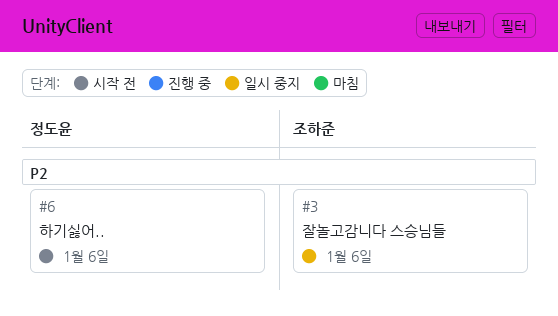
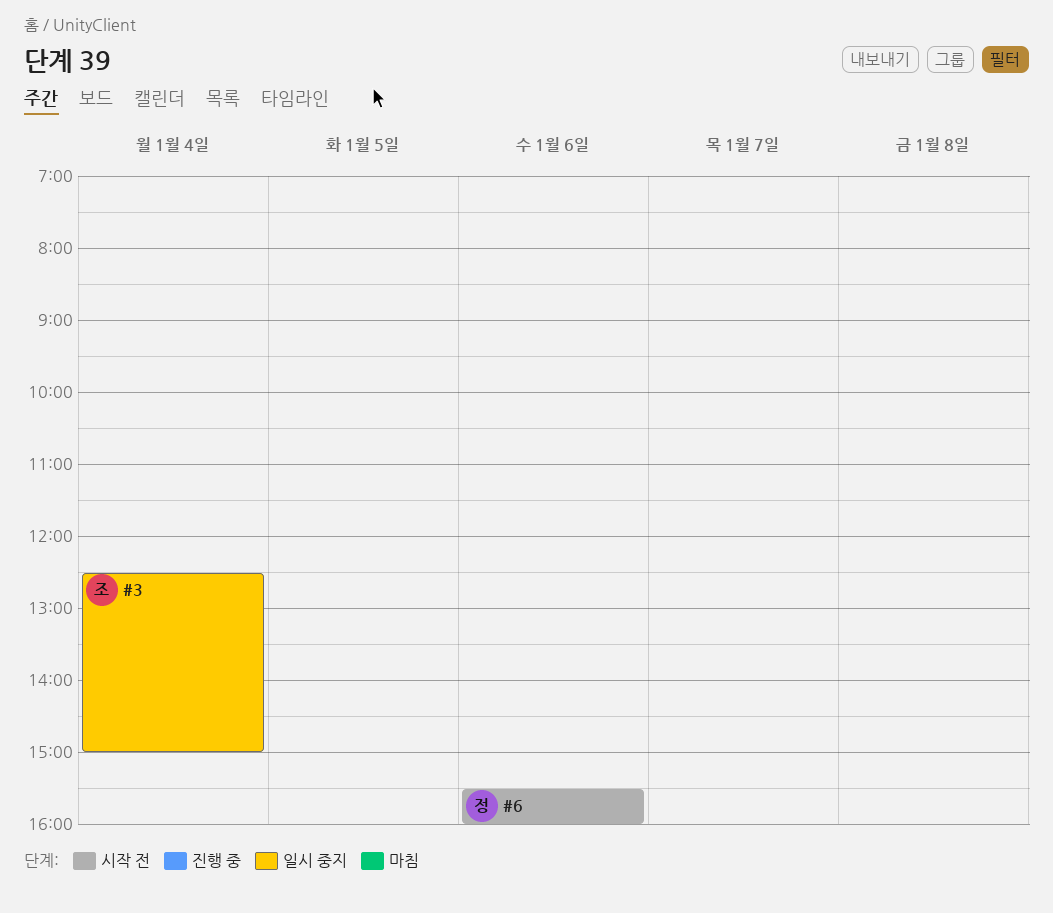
#3, day: Jan 6 -> Jan 4

